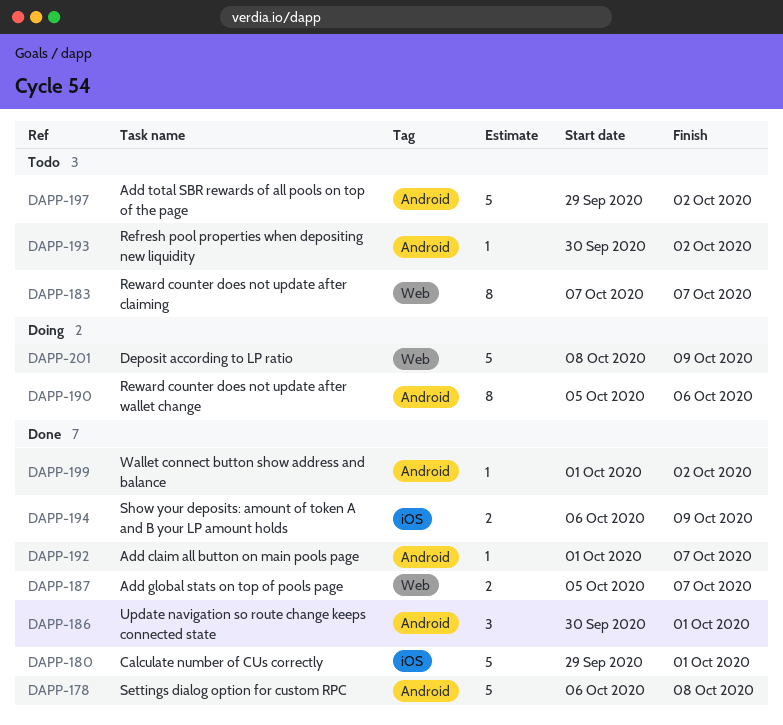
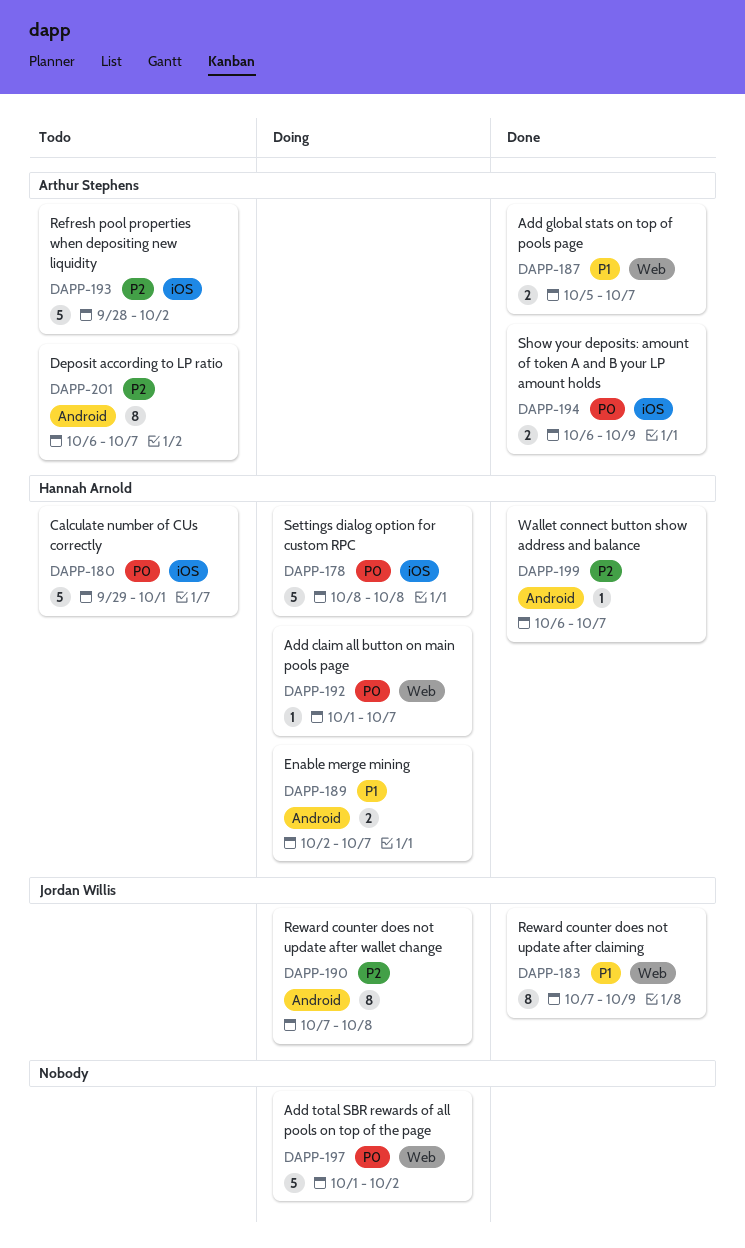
DAPP-178, status: Done -> Doing
DAPP-178, label: Android -> iOS
DAPP-178, start: Oct 6 -> Oct 8
DAPP-180, status: Done -> Todo
DAPP-183, status: Todo -> Done
DAPP-183, due: Oct 7 -> Oct 9
DAPP-186: present -> none
DAPP-189: none -> present
DAPP-190, start: Oct 5 -> Oct 7
DAPP-190, due: Oct 6 -> Oct 8
DAPP-192, status: Done -> Doing
DAPP-192, label: Android -> Web
DAPP-193, label: Android -> iOS
DAPP-193, estimate: 1 -> 5
DAPP-193, start: Sep 30 -> Sep 28
DAPP-197, status: Todo -> Doing
DAPP-197, label: Android -> Web
DAPP-197, start: Sep 29 -> Oct 1
DAPP-199, start: Oct 1 -> Oct 6
DAPP-199, due: Oct 2 -> Oct 7
DAPP-201, status: Doing -> Todo
DAPP-201, label: Web -> Android
DAPP-201, estimate: 5 -> 8
DAPP-201, start: Oct 8 -> Oct 6
DAPP-201, due: Oct 9 -> Oct 7

